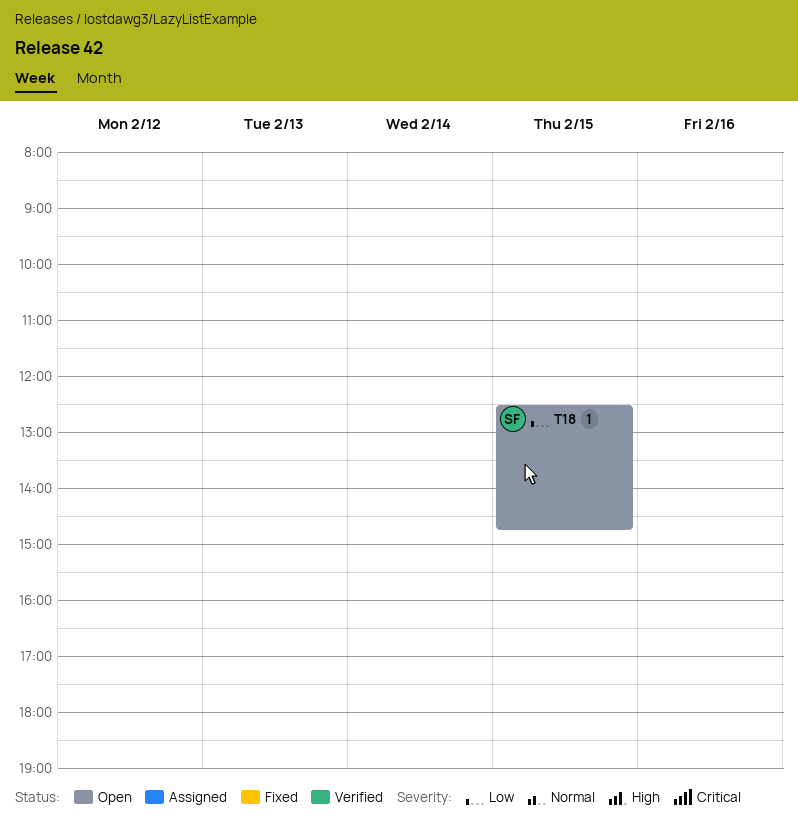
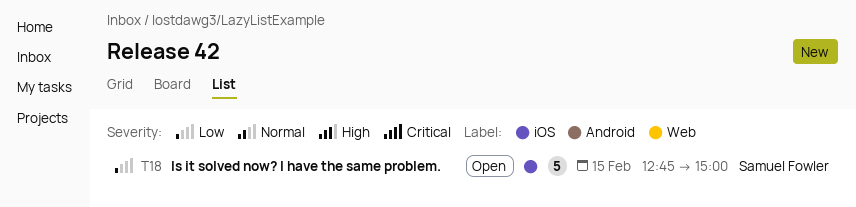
T18, estimate: 1 -> 5
T18, begins: 12:30 -> 12:45
T18, ends: 14:45 -> 15:00

